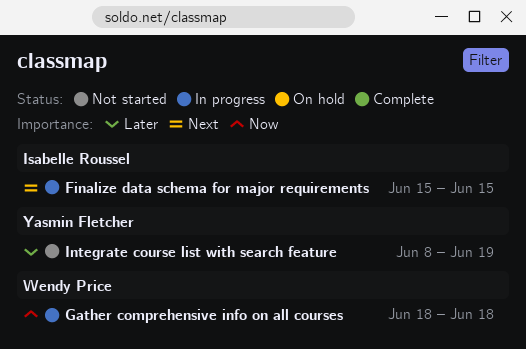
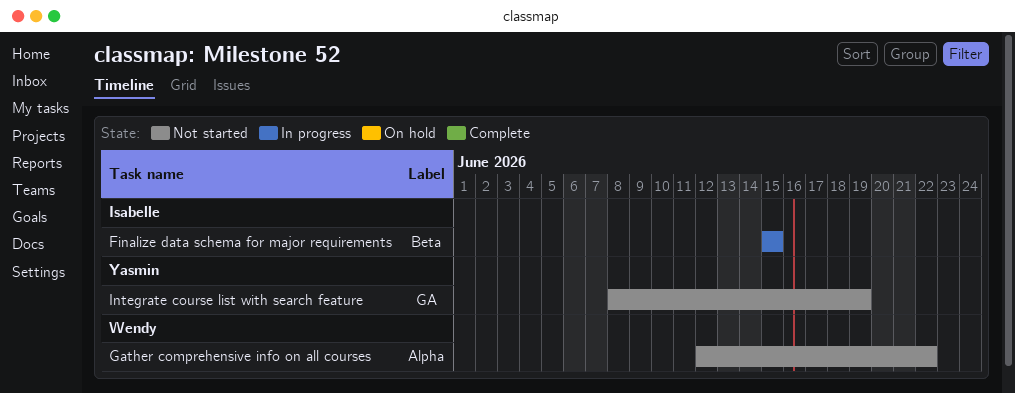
Gather comprehensive info on all courses, status: In progress -> Not started
Gather comprehensive info on all courses, start: Jun 18 -> Jun 12
Gather comprehensive info on all courses, due: Jun 18 -> Jun 22

